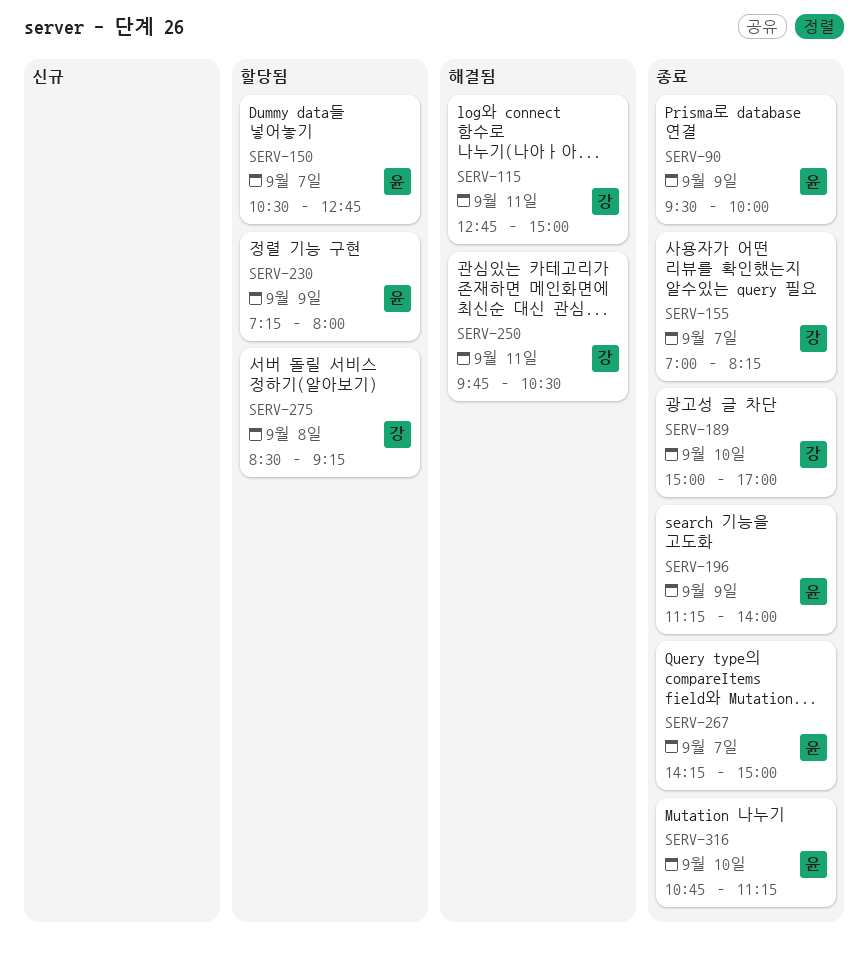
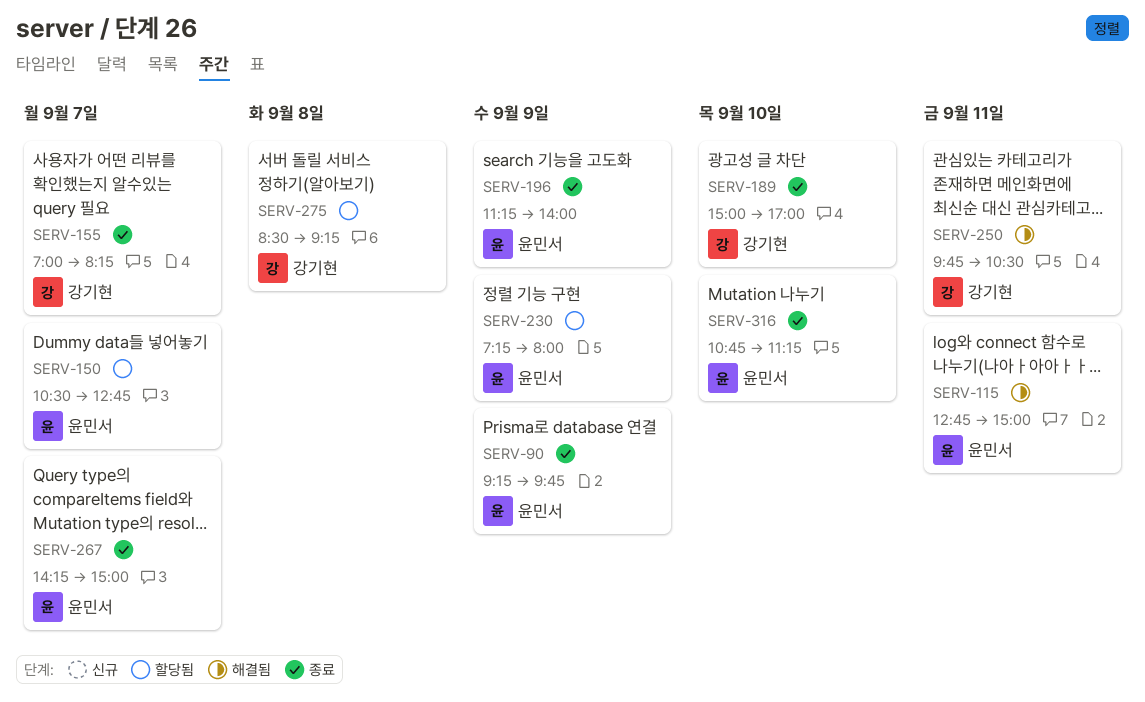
SERV-90, begins: 09:30 -> 09:15
SERV-90, ends: 10:00 -> 09:45
SERV-115, owner: 강기현 -> 윤민서

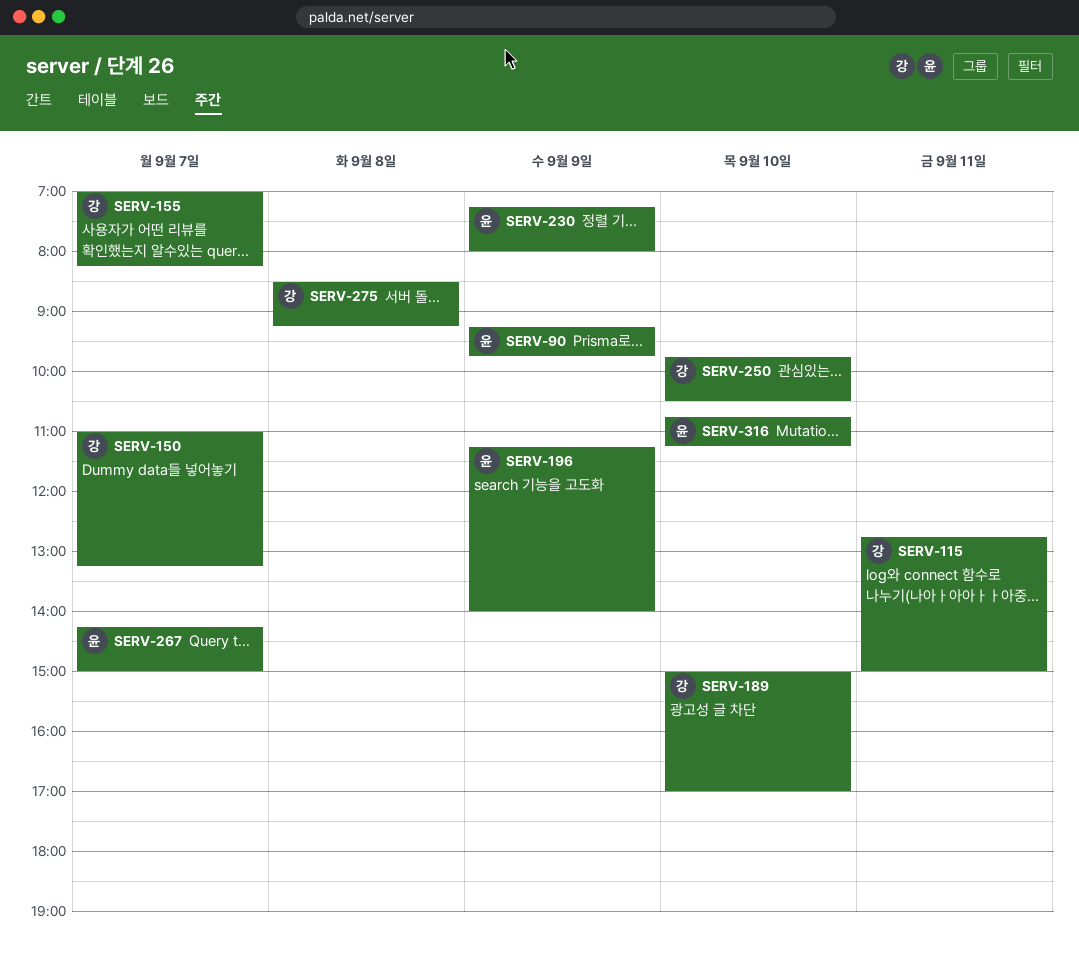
SERV-115, owner: 윤민서 -> 강기현
SERV-150, owner: 윤민서 -> 강기현
SERV-150, begins: 10:30 -> 11:00
SERV-150, ends: 12:45 -> 13:15
SERV-250, day: Sep 11 -> Sep 10

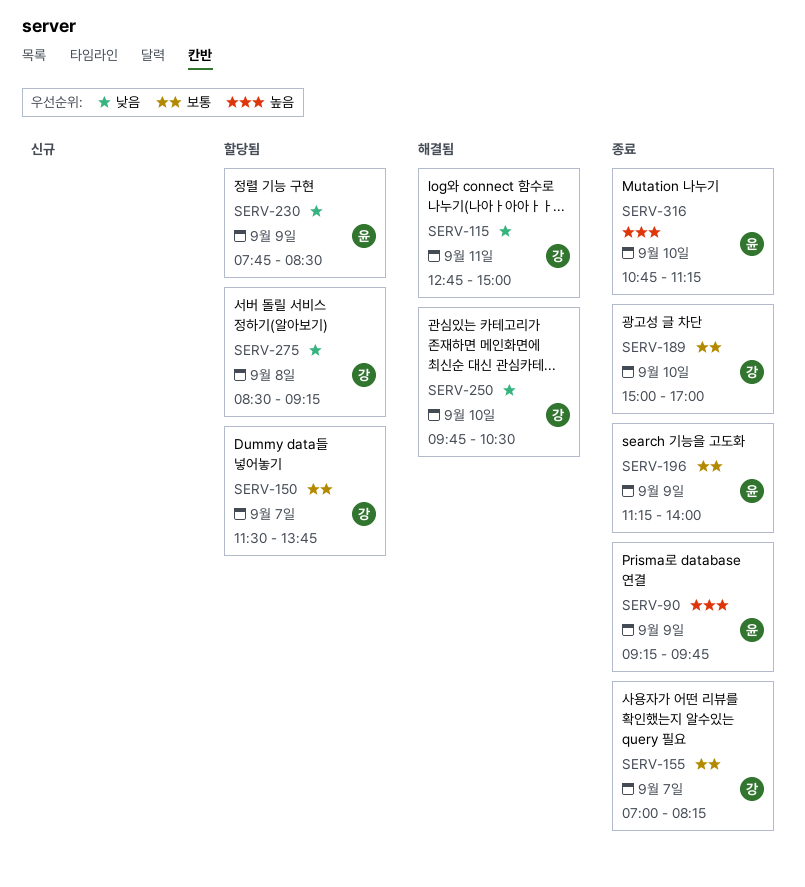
SERV-150, begins: 11:00 -> 11:30
SERV-150, ends: 13:15 -> 13:45
SERV-230, begins: 07:15 -> 07:45
SERV-230, ends: 08:00 -> 08:30
SERV-267: present -> none

